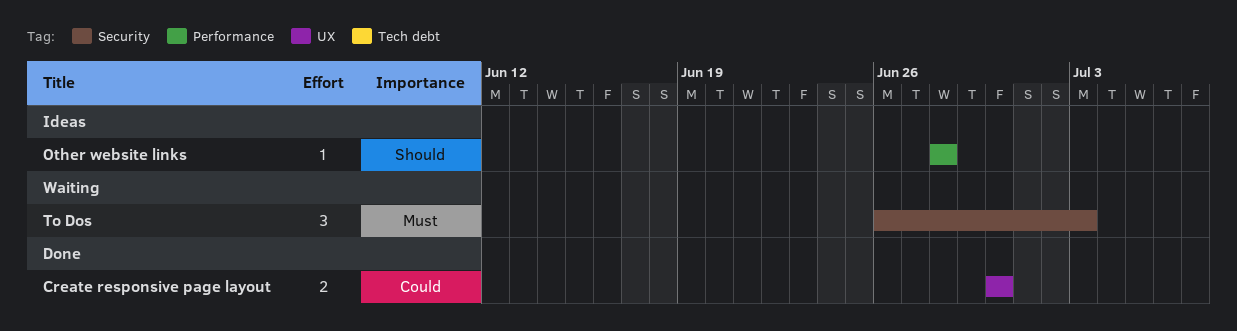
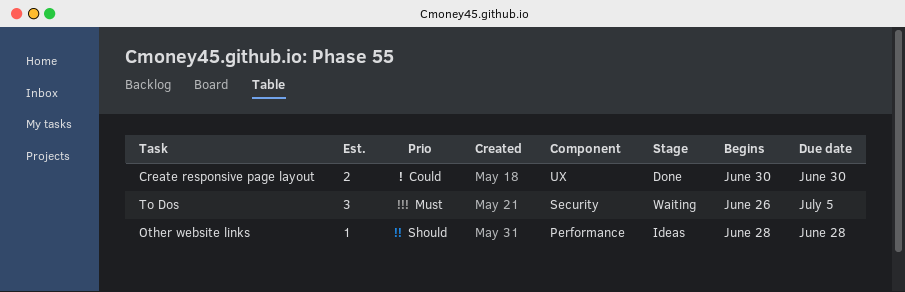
To Dos, due: Jul 3 -> Jul 5

